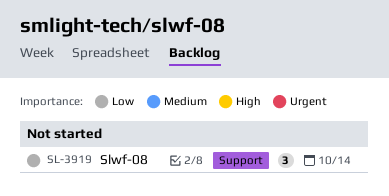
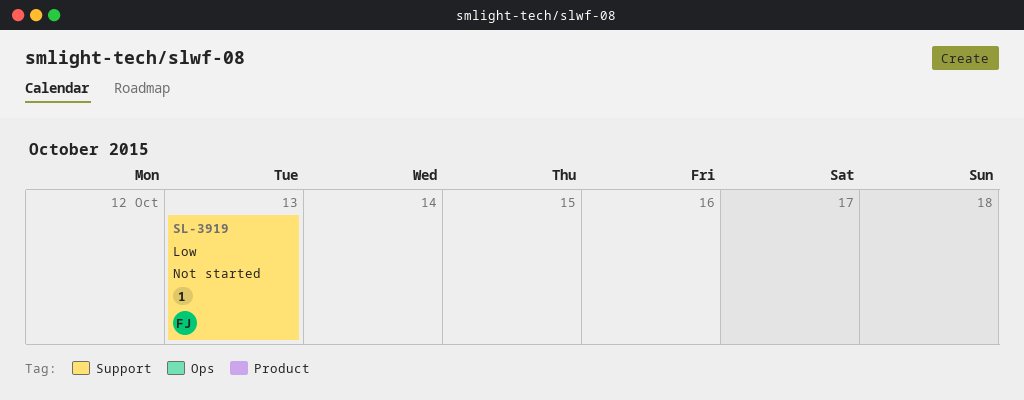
SL-3919, estimate: 3 -> 1
SL-3919, due: Oct 14 -> Oct 13

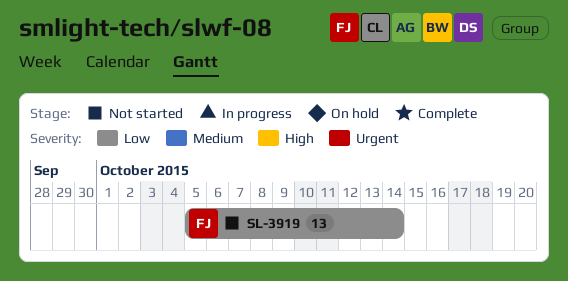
SL-3919, estimate: 1 -> 13
SL-3919, due: Oct 13 -> Oct 14

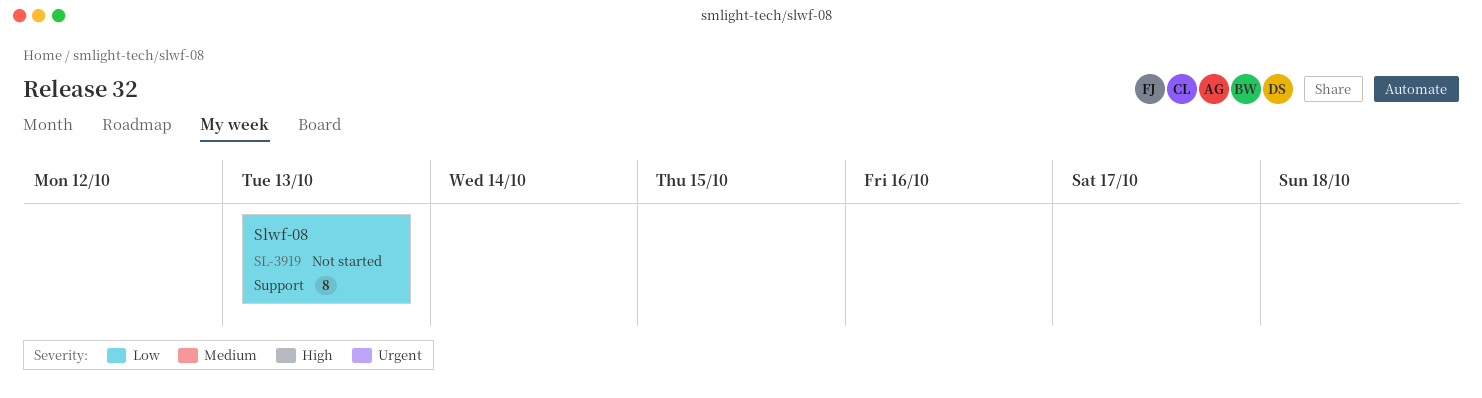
SL-3919, estimate: 13 -> 8
SL-3919, due: Oct 14 -> Oct 13

